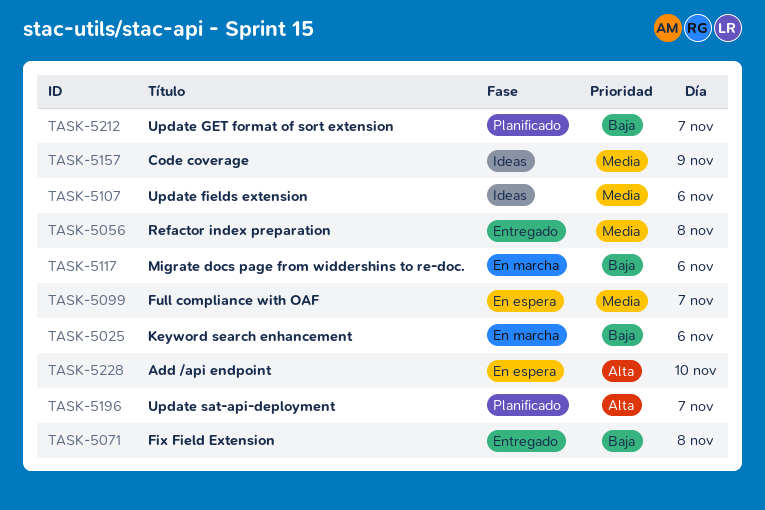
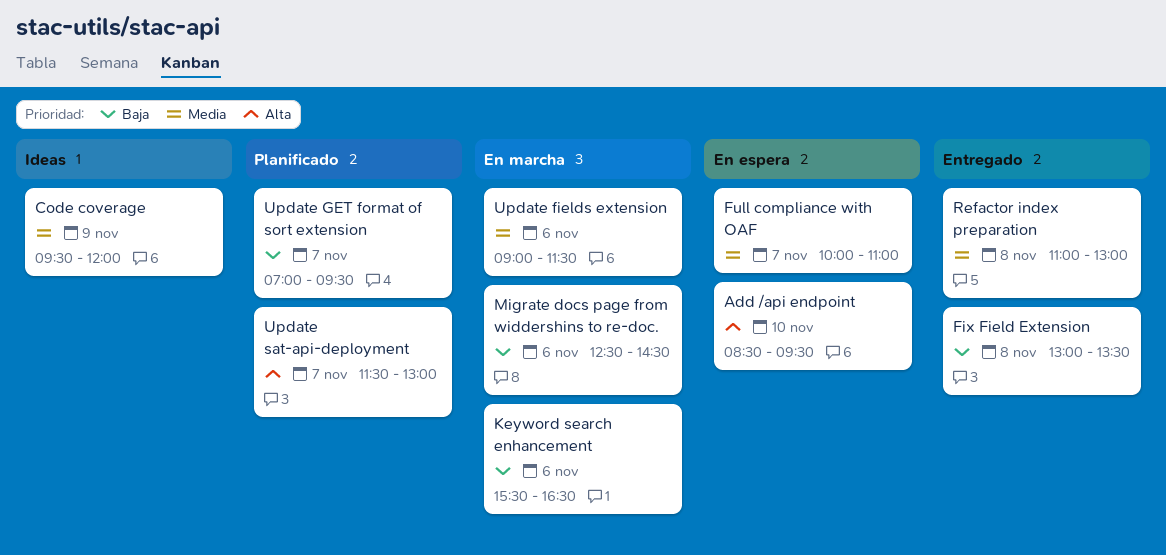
Update fields extension, status: Ideas -> En marcha

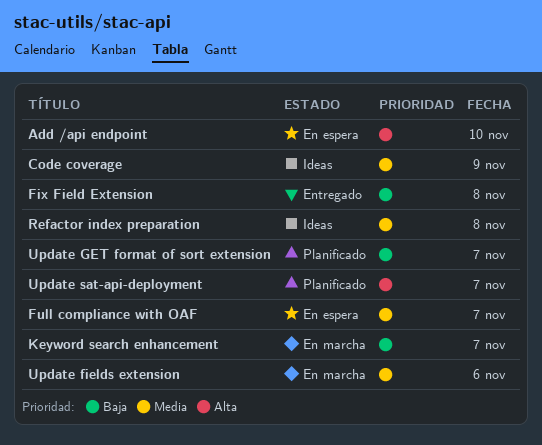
Keyword search enhancement, day: Nov 6 -> Nov 7
Migrate docs page from widdershins to re-doc.: present -> none
Refactor index preparation, status: Entregado -> Ideas

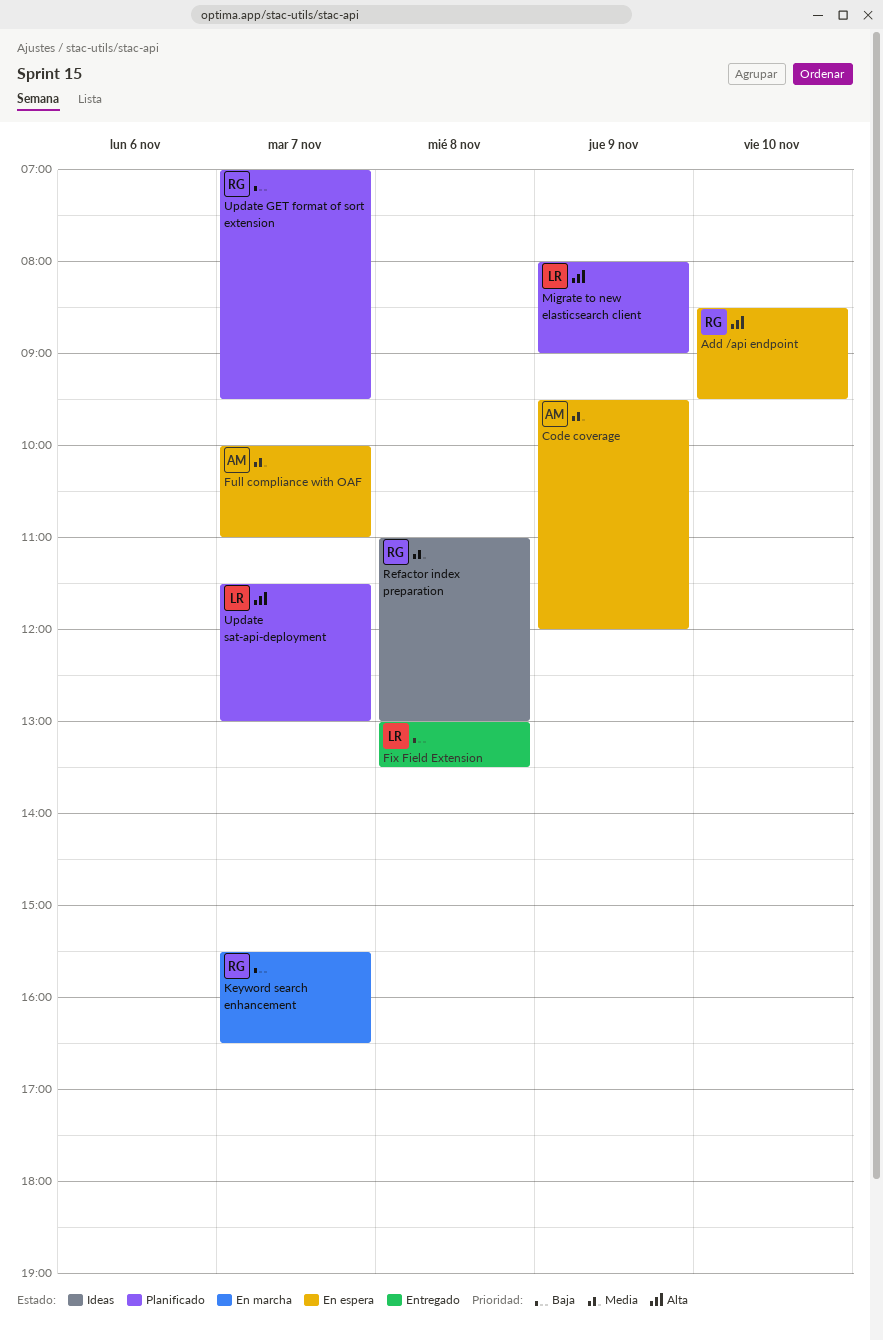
Code coverage, status: Ideas -> En espera
Migrate to new elasticsearch client: none -> present
Update fields extension: present -> none

